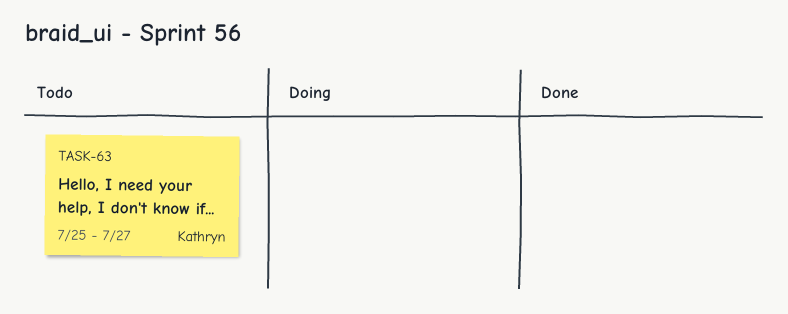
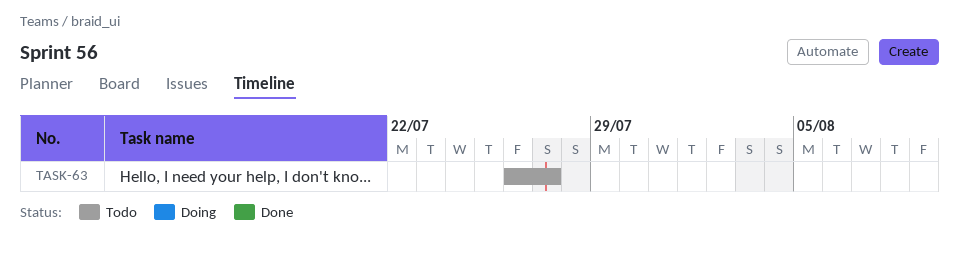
TASK-63, start: Jul 25 -> Jul 26

